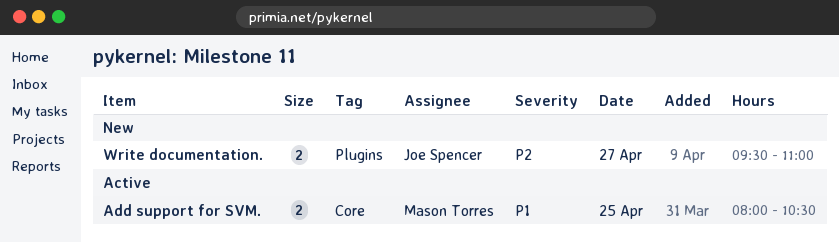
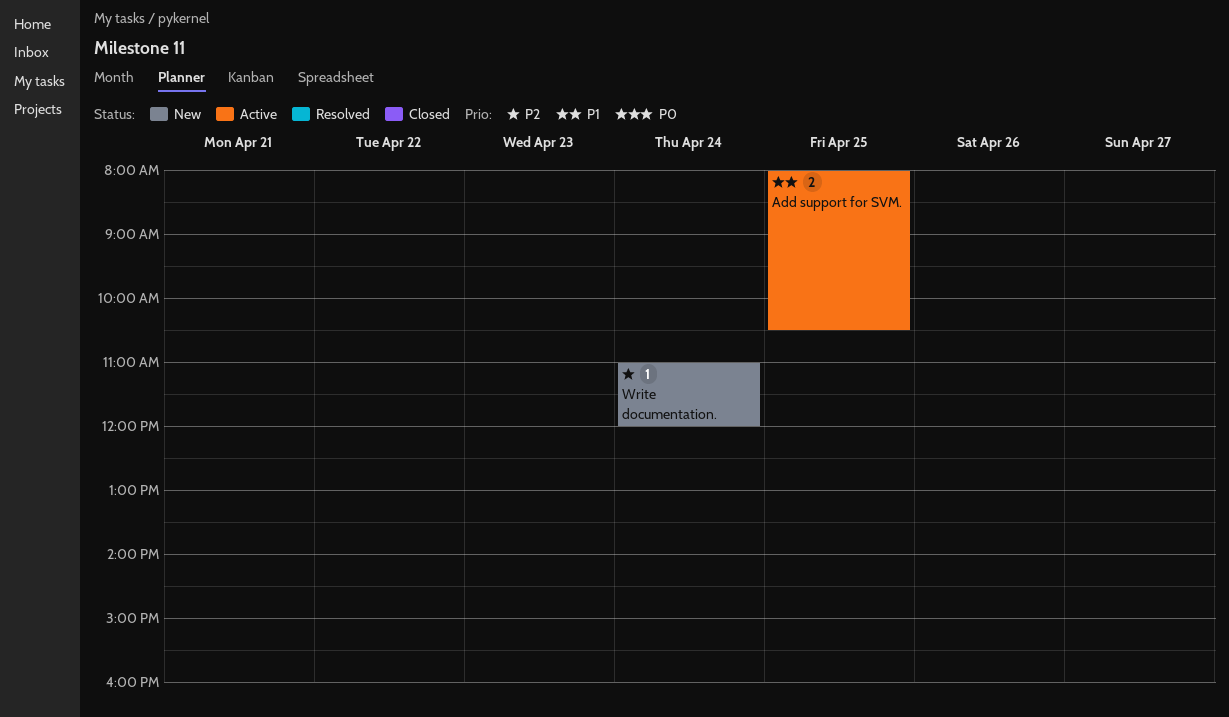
Write documentation., estimate: 2 -> 1
Write documentation., day: Apr 27 -> Apr 24
Write documentation., begins: 09:30 -> 11:00
Write documentation., ends: 11:00 -> 12:00

